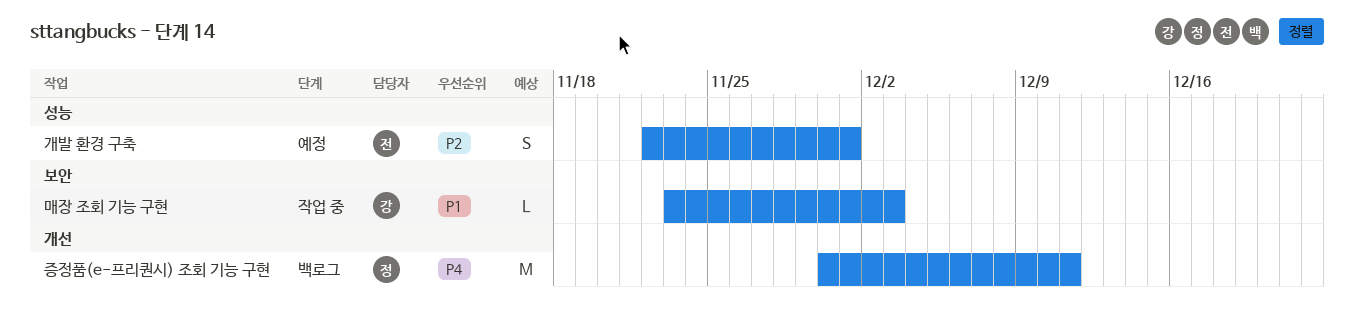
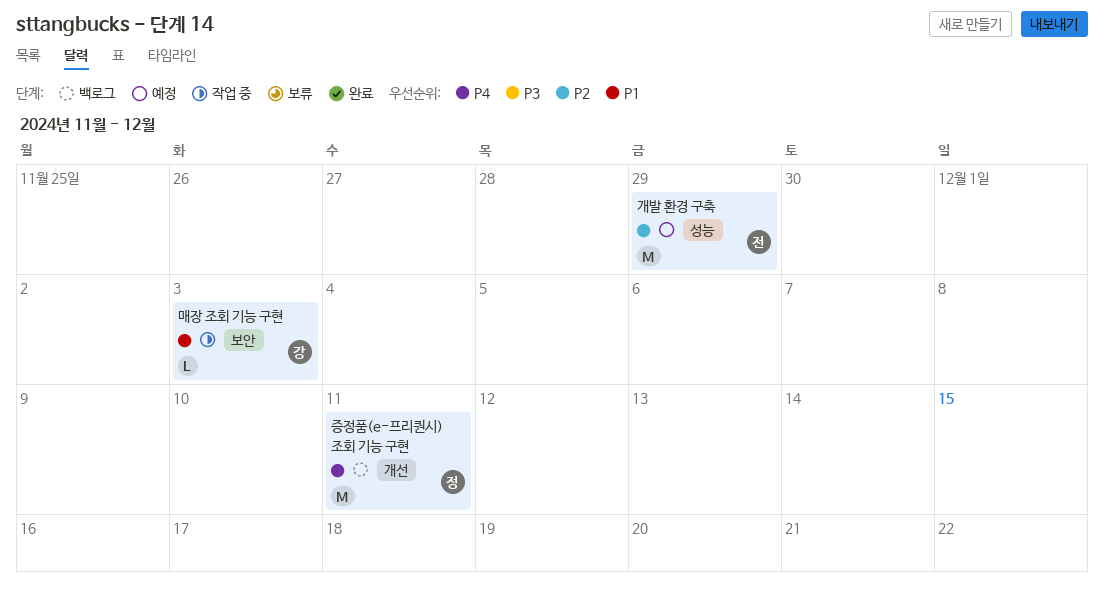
개발 환경 구축, estimate: S -> M
개발 환경 구축, due: Dec 1 -> Nov 29

